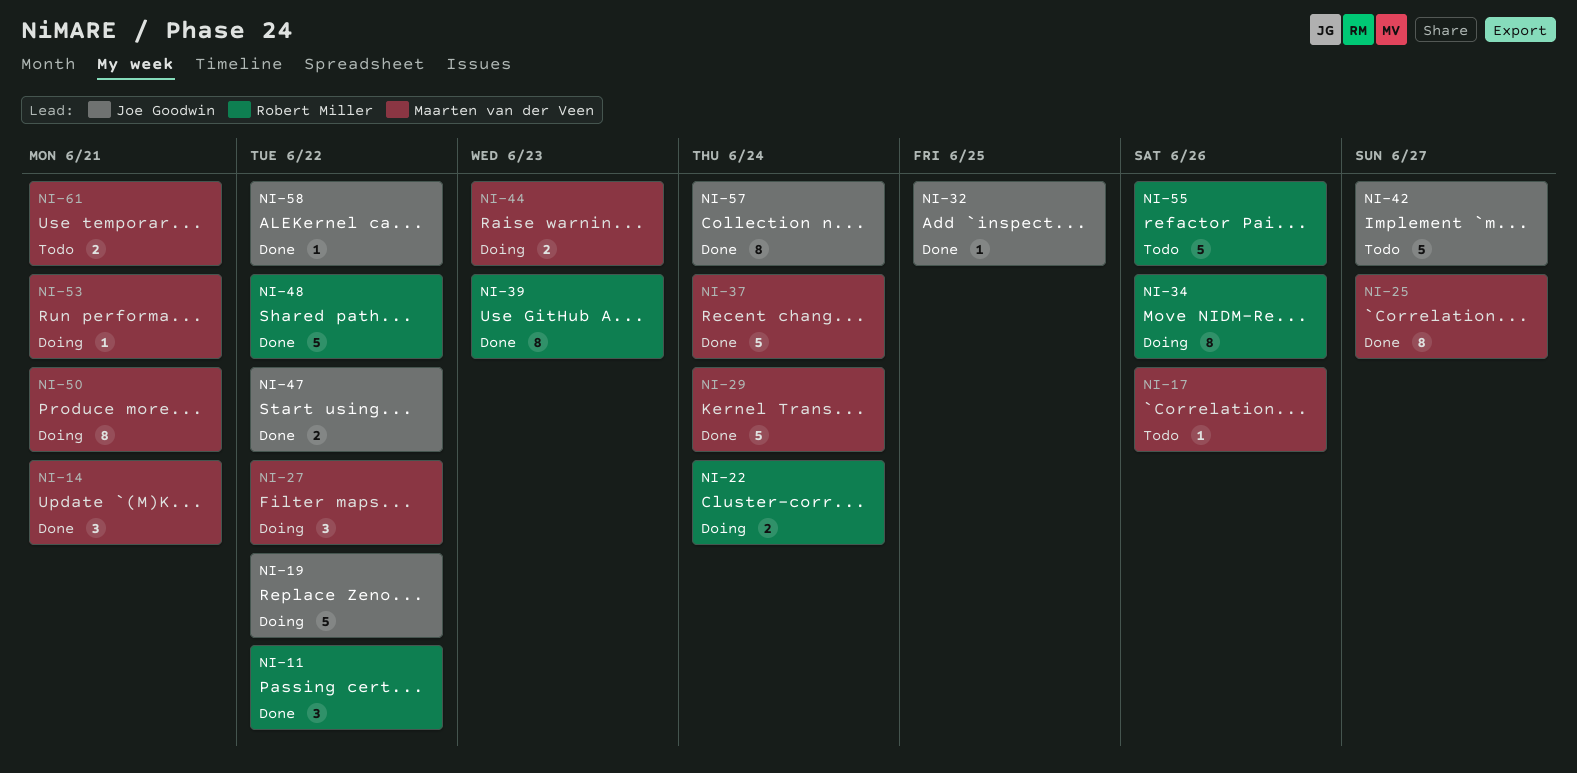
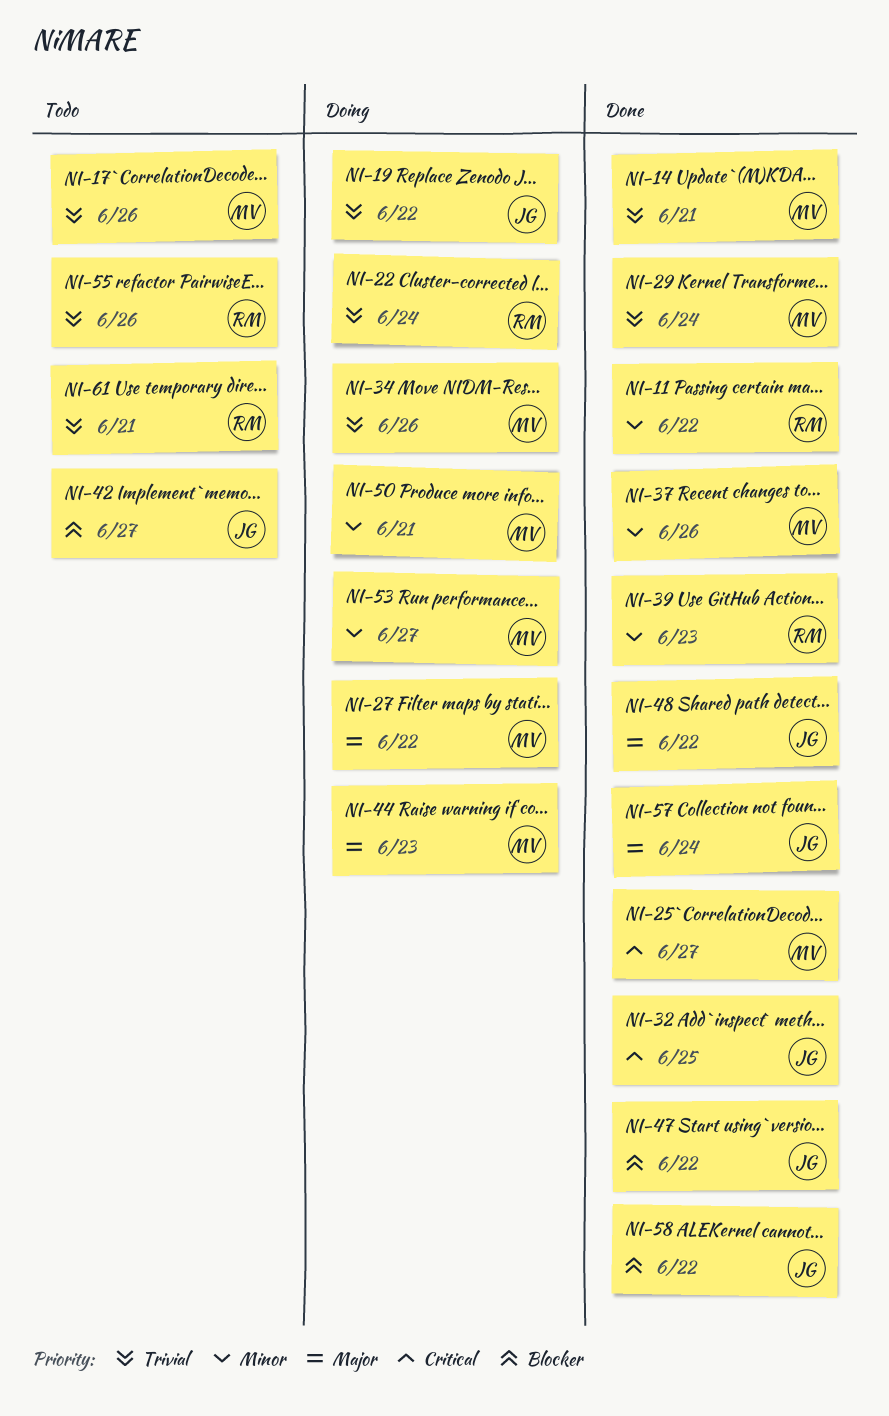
NI-34, owner: Robert Miller -> Maarten van der Veen
NI-37, due: Jun 24 -> Jun 26
NI-48, owner: Robert Miller -> Joe Goodwin
NI-53, due: Jun 21 -> Jun 27
NI-61, owner: Maarten van der Veen -> Robert Miller

